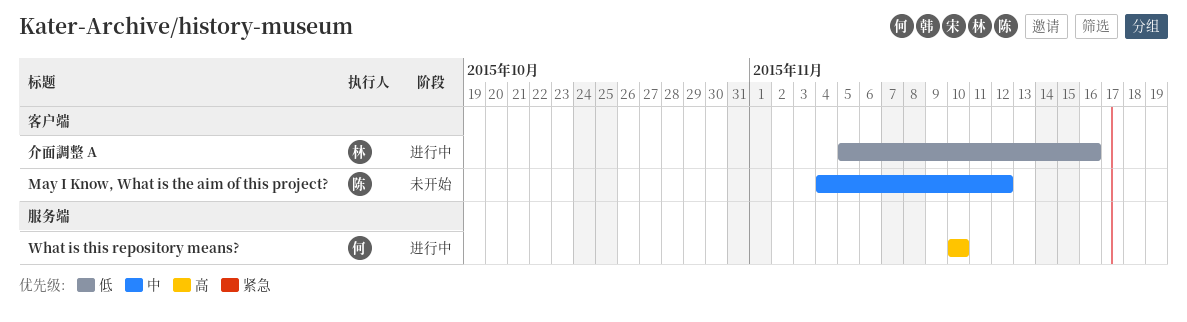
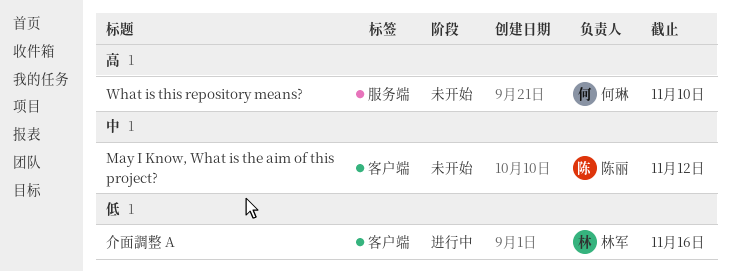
What is this repository means?, status: 进行中 -> 未开始

